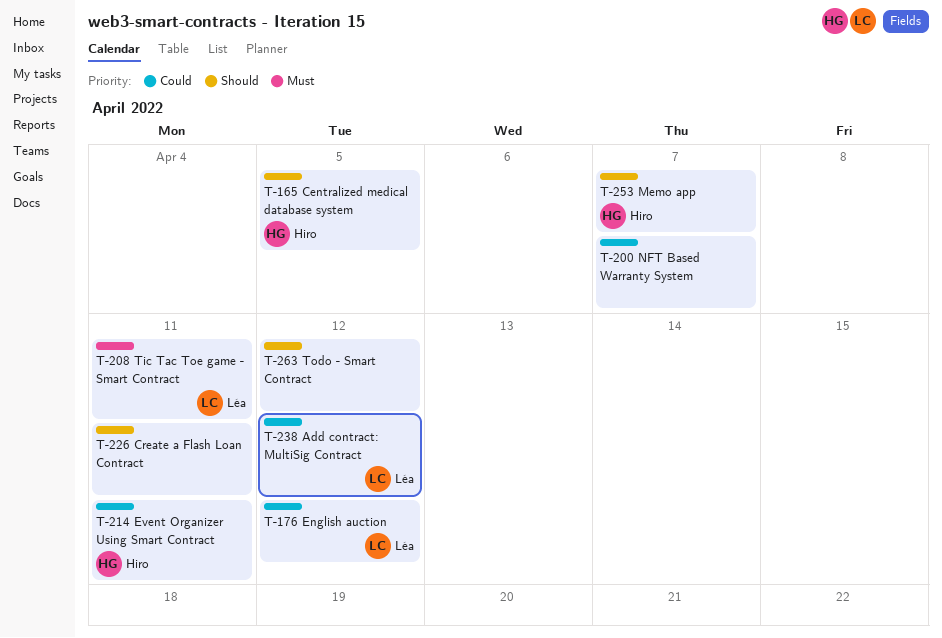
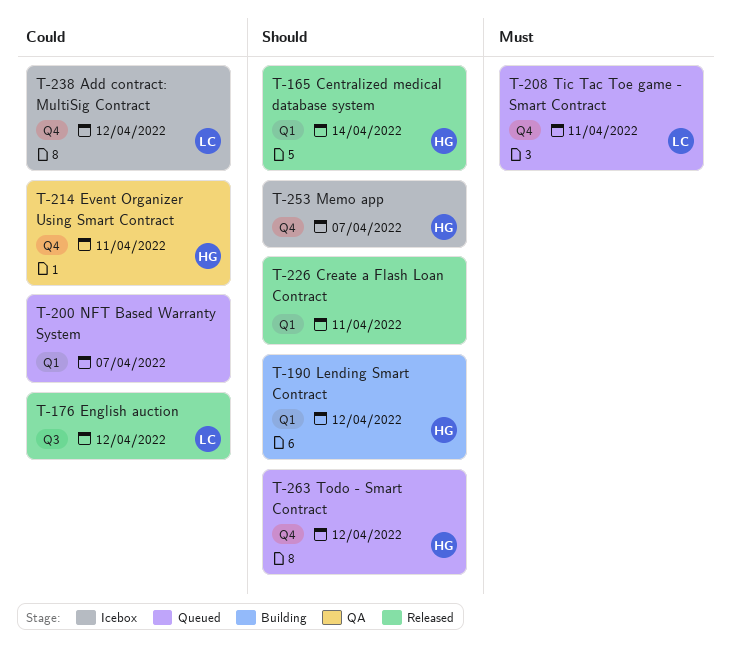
T-165, due: Apr 5 -> Apr 14
T-190: none -> present
T-263, owner: none -> Hiro

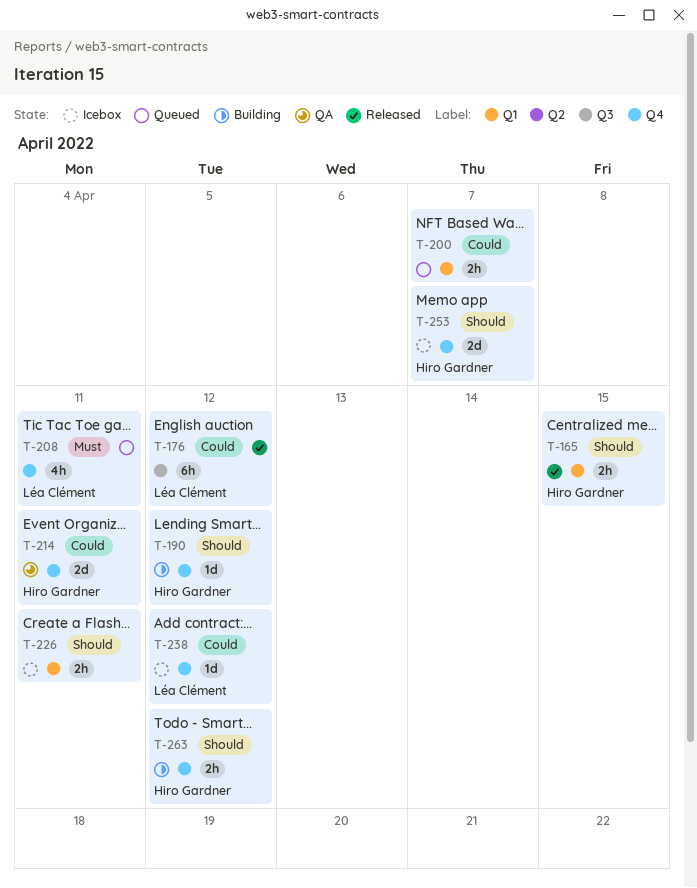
T-165, due: Apr 14 -> Apr 15
T-190, label: Q1 -> Q4
T-226, status: Released -> Icebox
T-263, status: Queued -> Building

